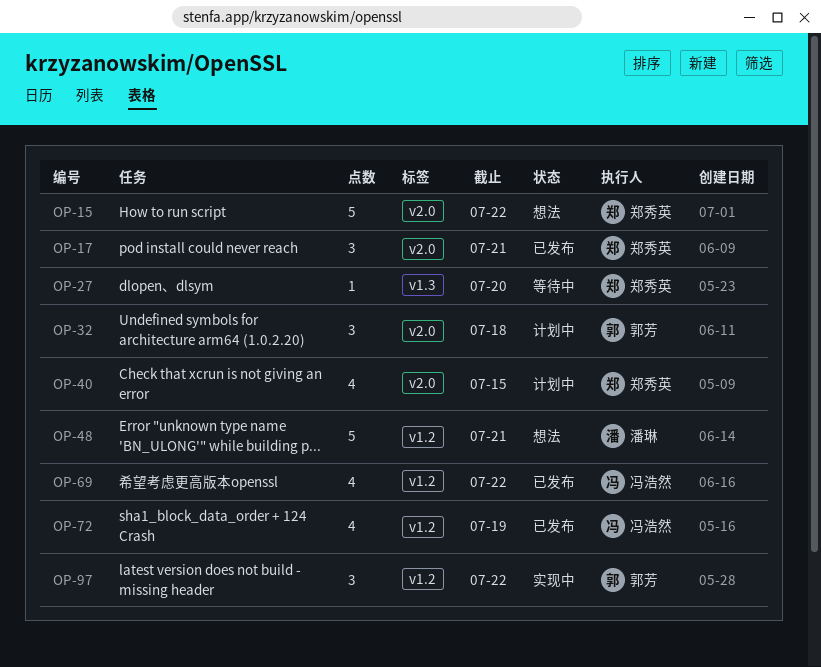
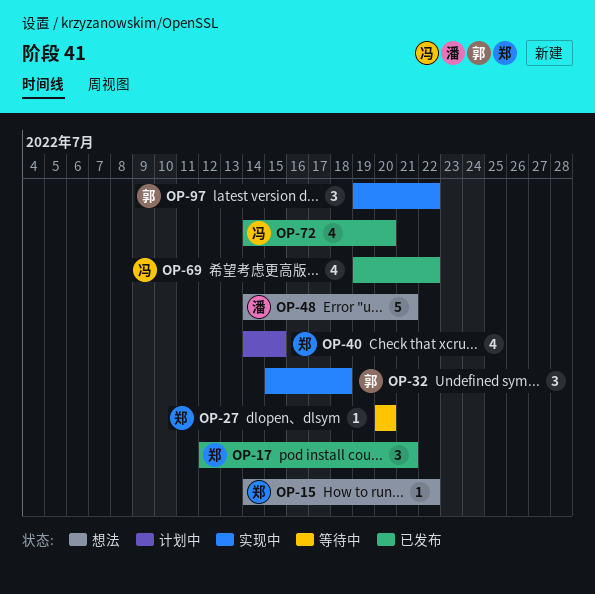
OP-15, estimate: 5 -> 1
OP-32, status: 计划中 -> 实现中
OP-72, due: Jul 19 -> Jul 20

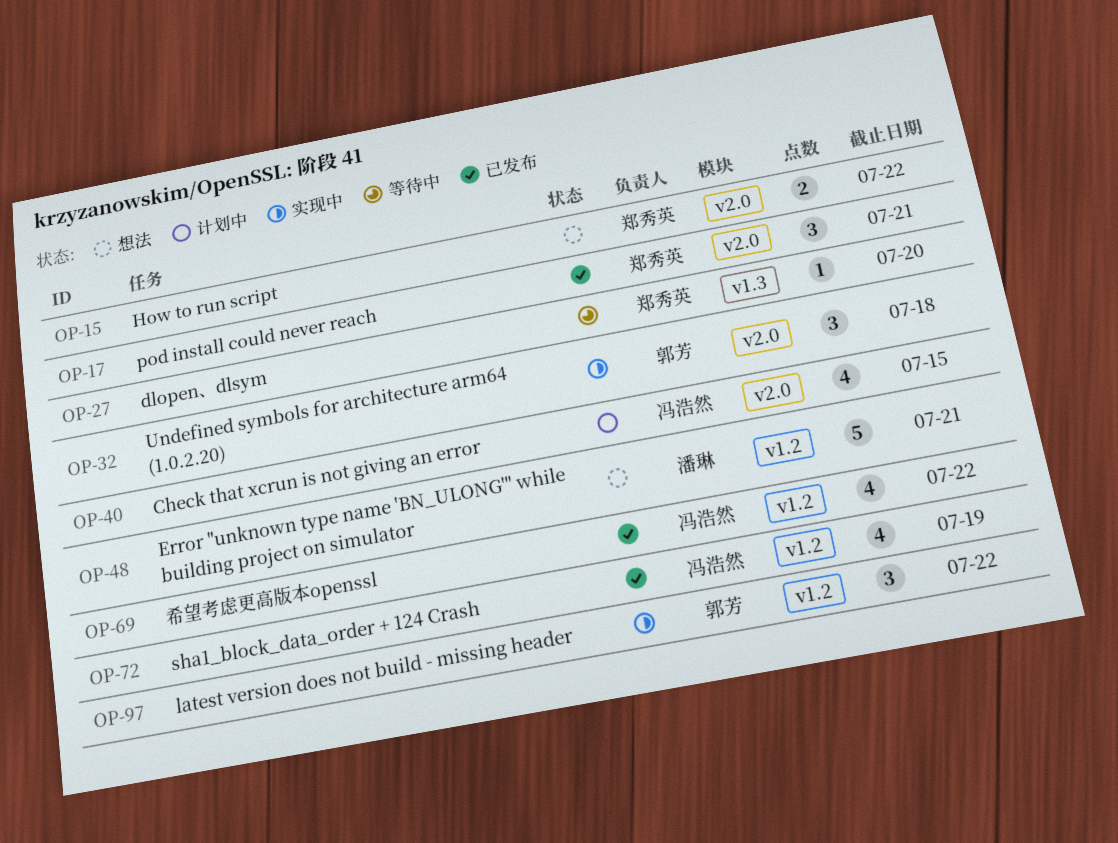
OP-15, estimate: 1 -> 2
OP-40, owner: 郑秀英 -> 冯浩然
OP-72, due: Jul 20 -> Jul 19

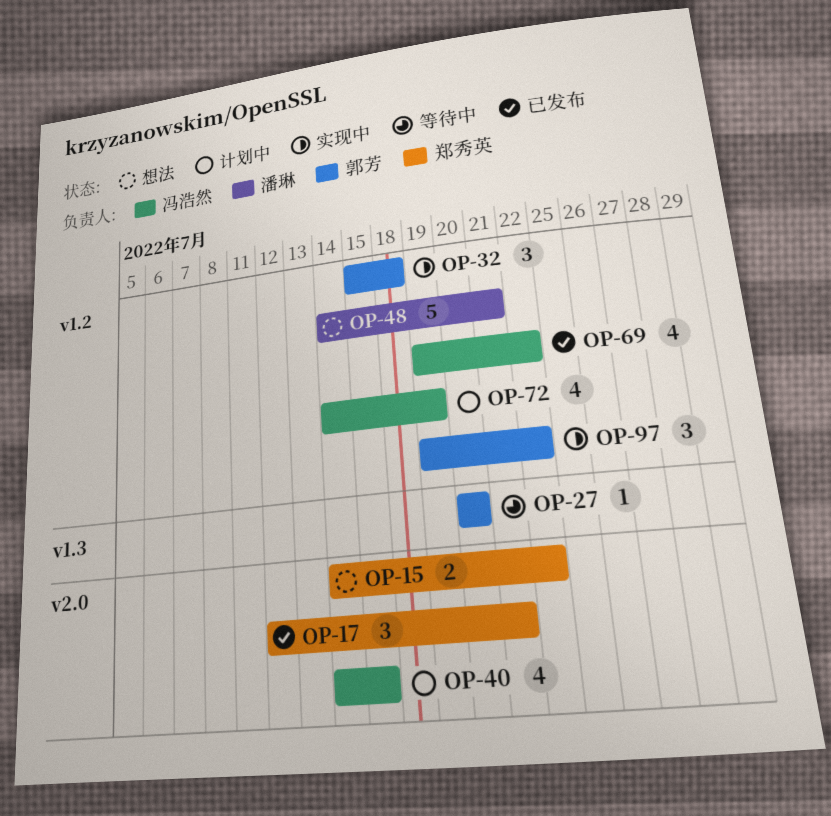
OP-27, owner: 郑秀英 -> 郭芳
OP-32, label: v2.0 -> v1.2
OP-72, status: 已发布 -> 计划中

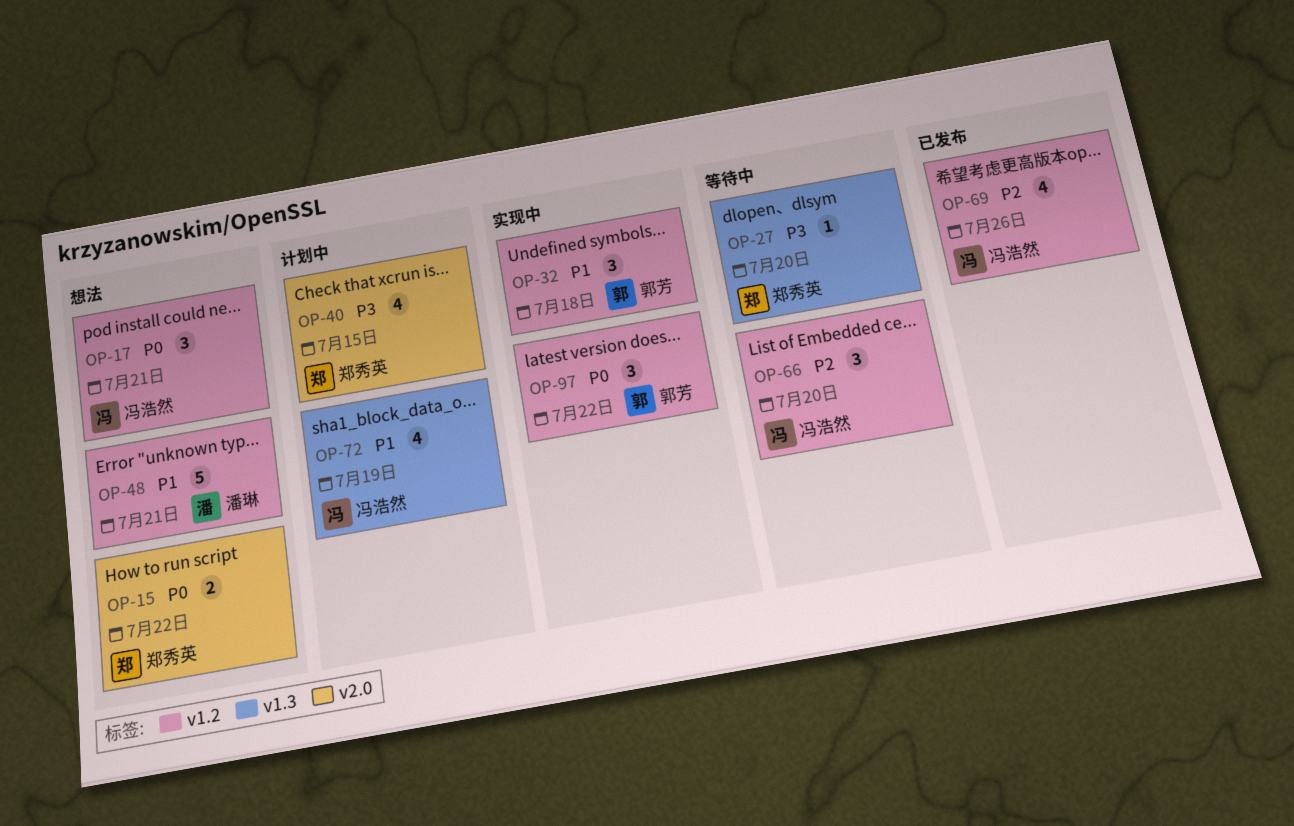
OP-17, status: 已发布 -> 想法
OP-17, owner: 郑秀英 -> 冯浩然
OP-17, label: v2.0 -> v1.2
OP-27, owner: 郭芳 -> 郑秀英
OP-40, owner: 冯浩然 -> 郑秀英
OP-66: none -> present
OP-69, due: Jul 22 -> Jul 26
OP-72, label: v1.2 -> v1.3

